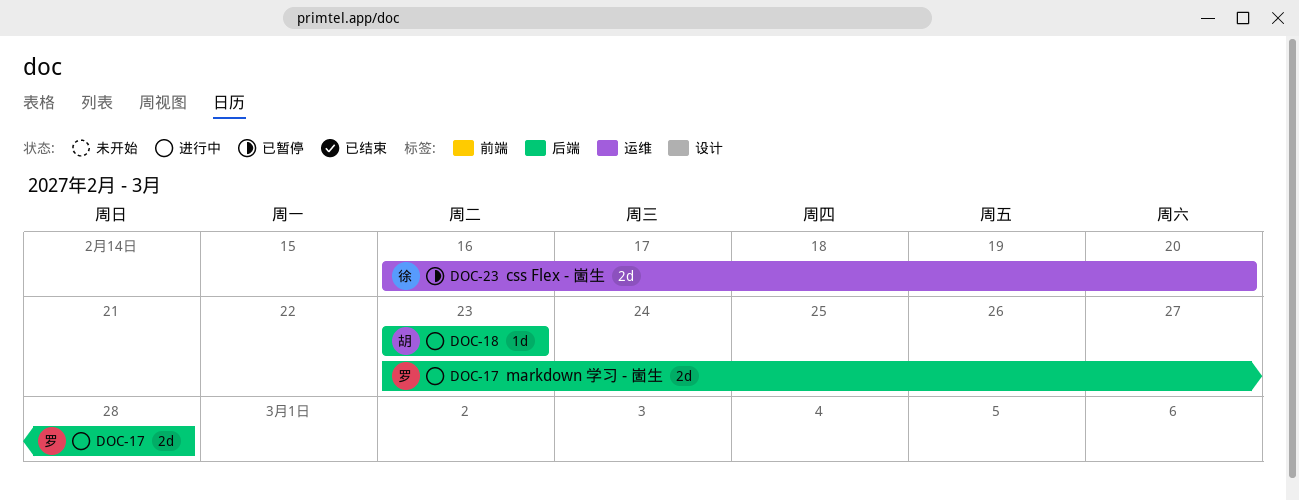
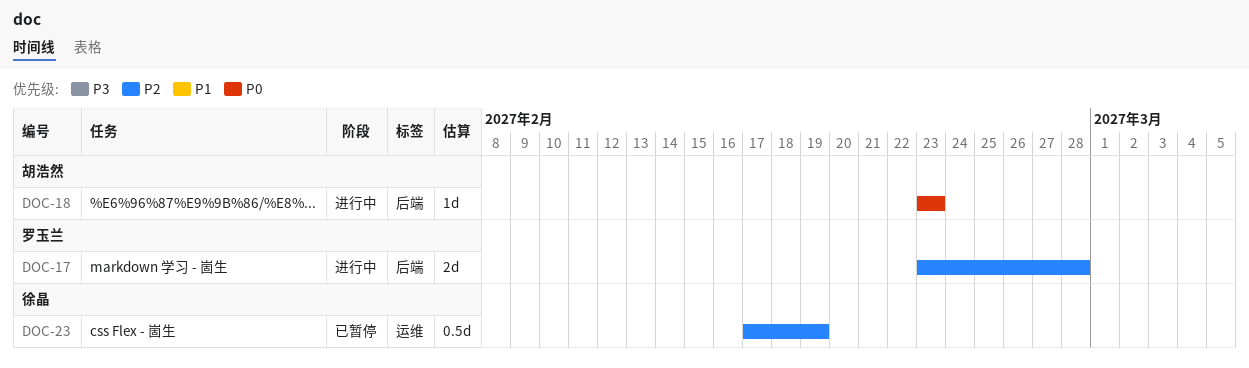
DOC-23, estimate: 2d -> 0.5d
DOC-23, start: Feb 16 -> Feb 17
DOC-23, due: Feb 20 -> Feb 19

